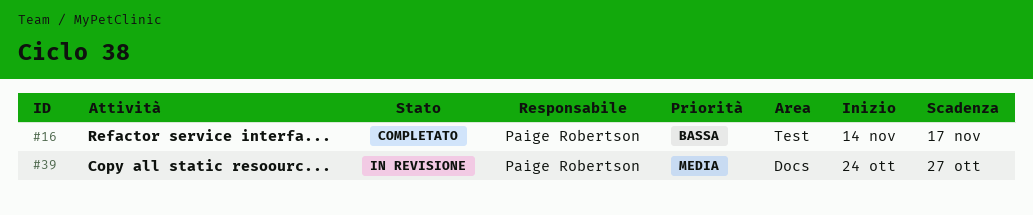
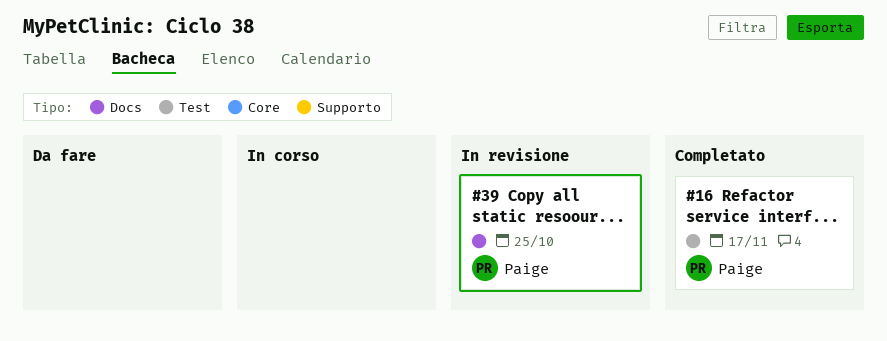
#39, due: Oct 27 -> Oct 25

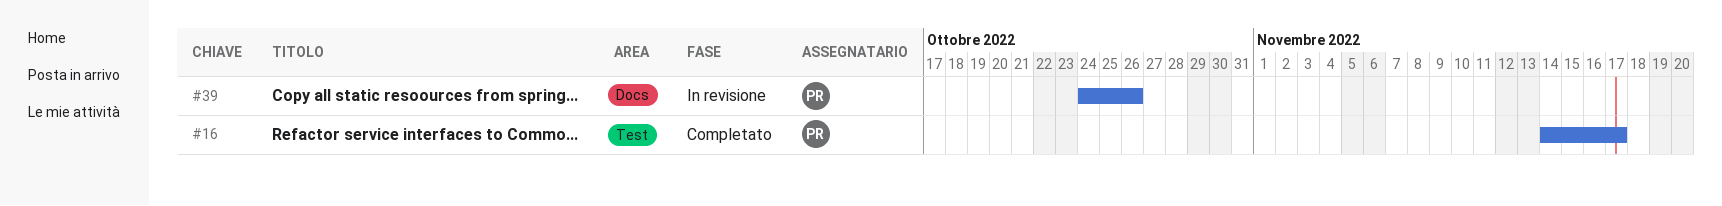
#39, due: Oct 25 -> Oct 26

